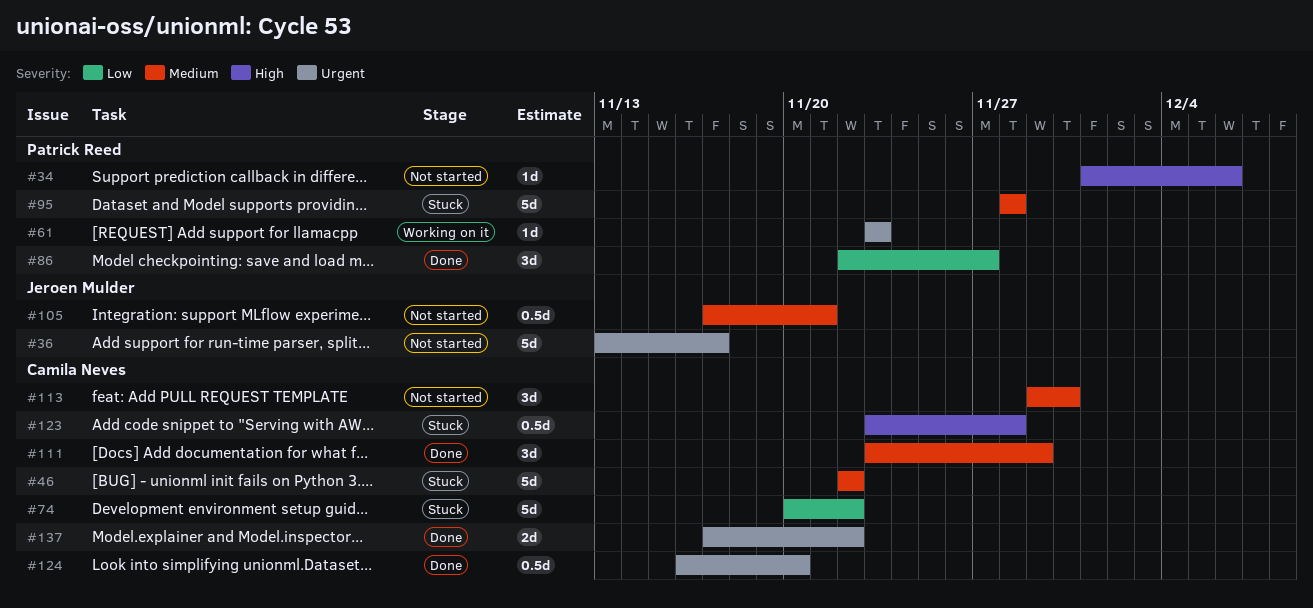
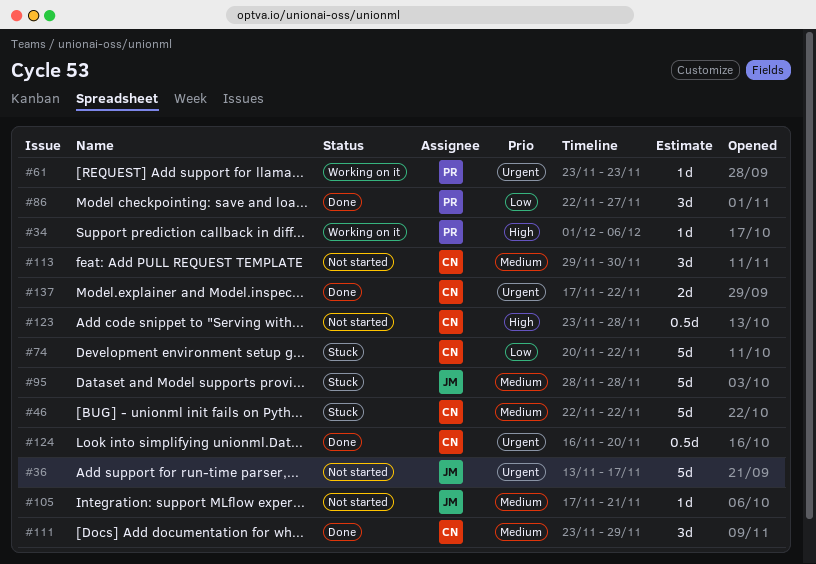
#34, status: Not started -> Working on it
#95, owner: Patrick Reed -> Jeroen Mulder
#105, estimate: 0.5d -> 1d
#123, status: Stuck -> Not started

